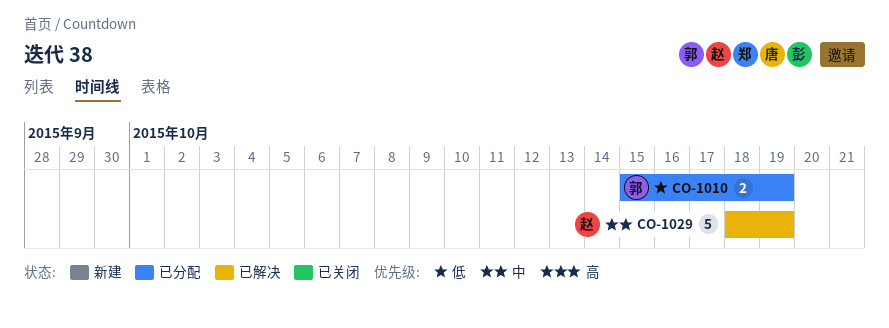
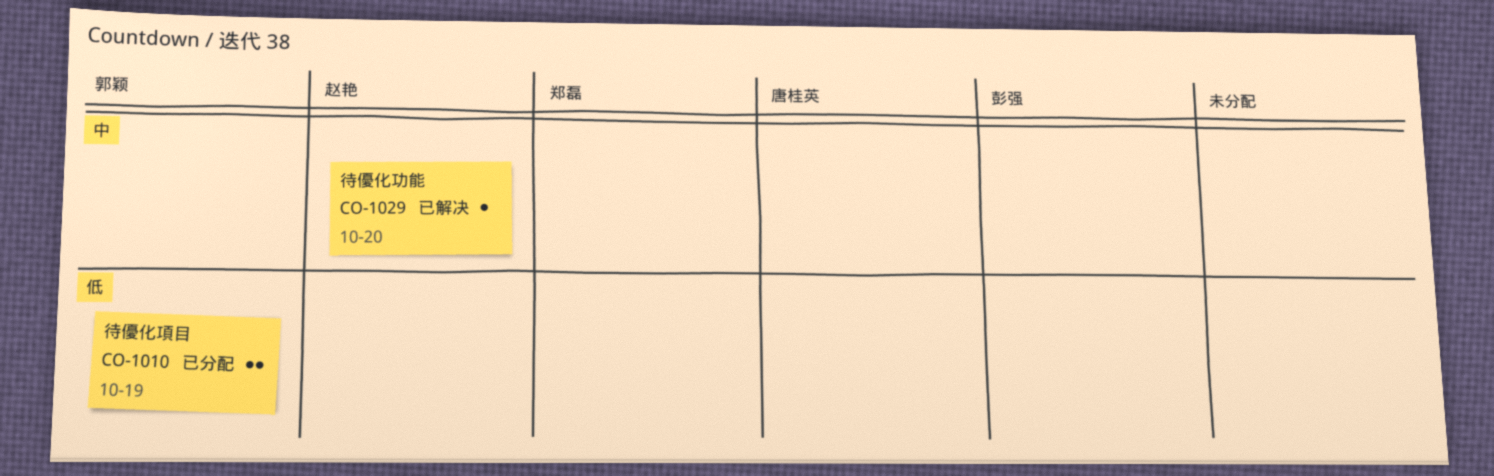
CO-1029, estimate: 5 -> 1
CO-1029, due: Oct 19 -> Oct 20

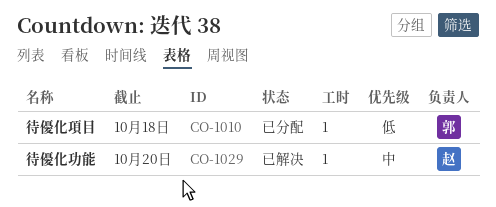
CO-1010, estimate: 2 -> 1
CO-1010, due: Oct 19 -> Oct 18

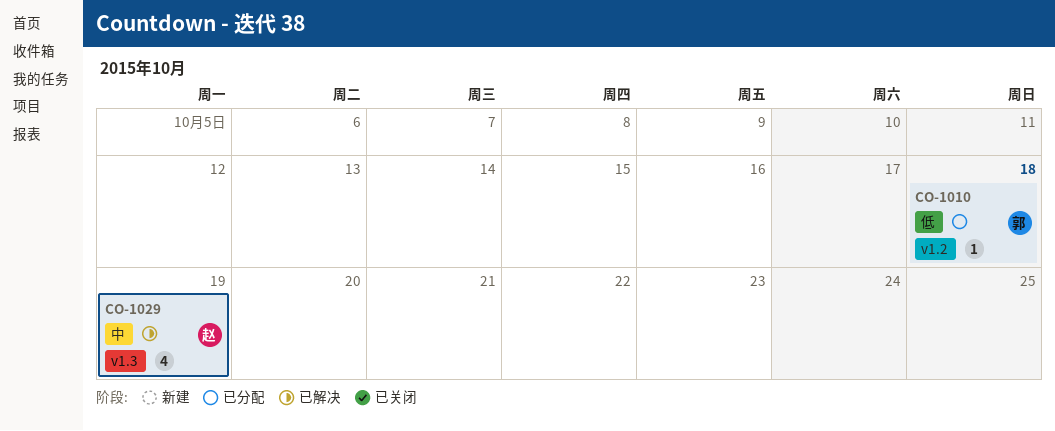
CO-1029, estimate: 1 -> 4
CO-1029, due: Oct 20 -> Oct 19

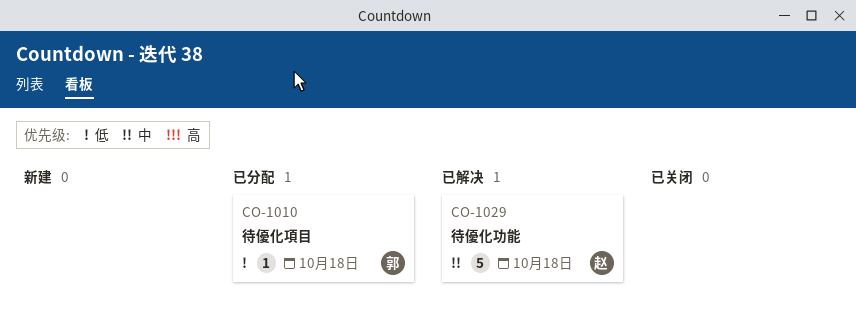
CO-1029, estimate: 4 -> 5
CO-1029, due: Oct 19 -> Oct 18

